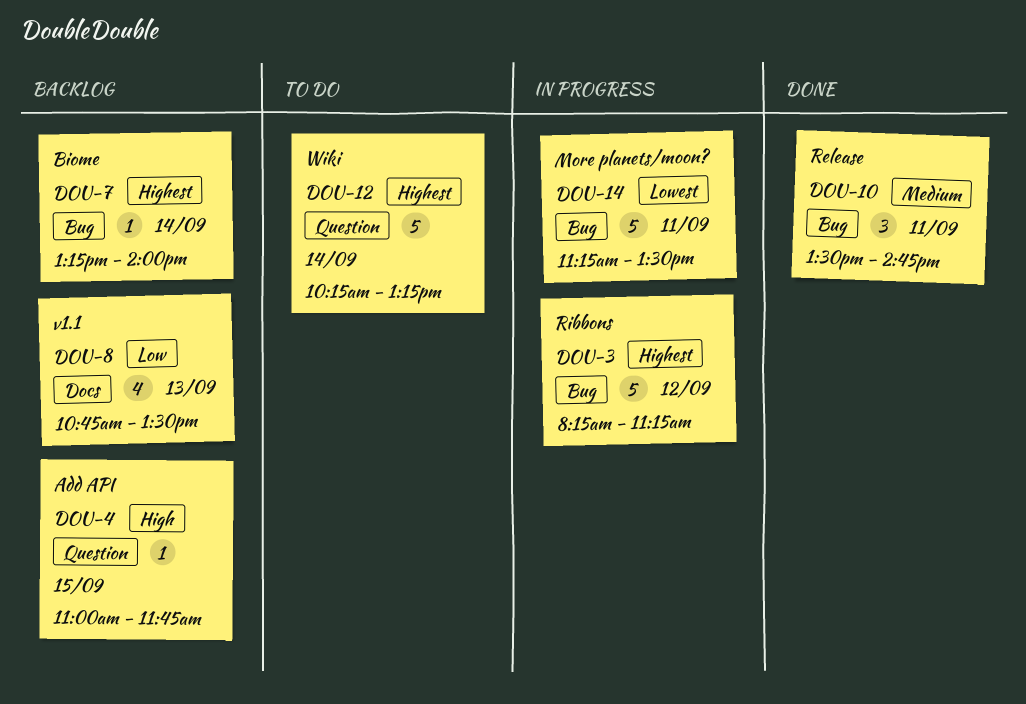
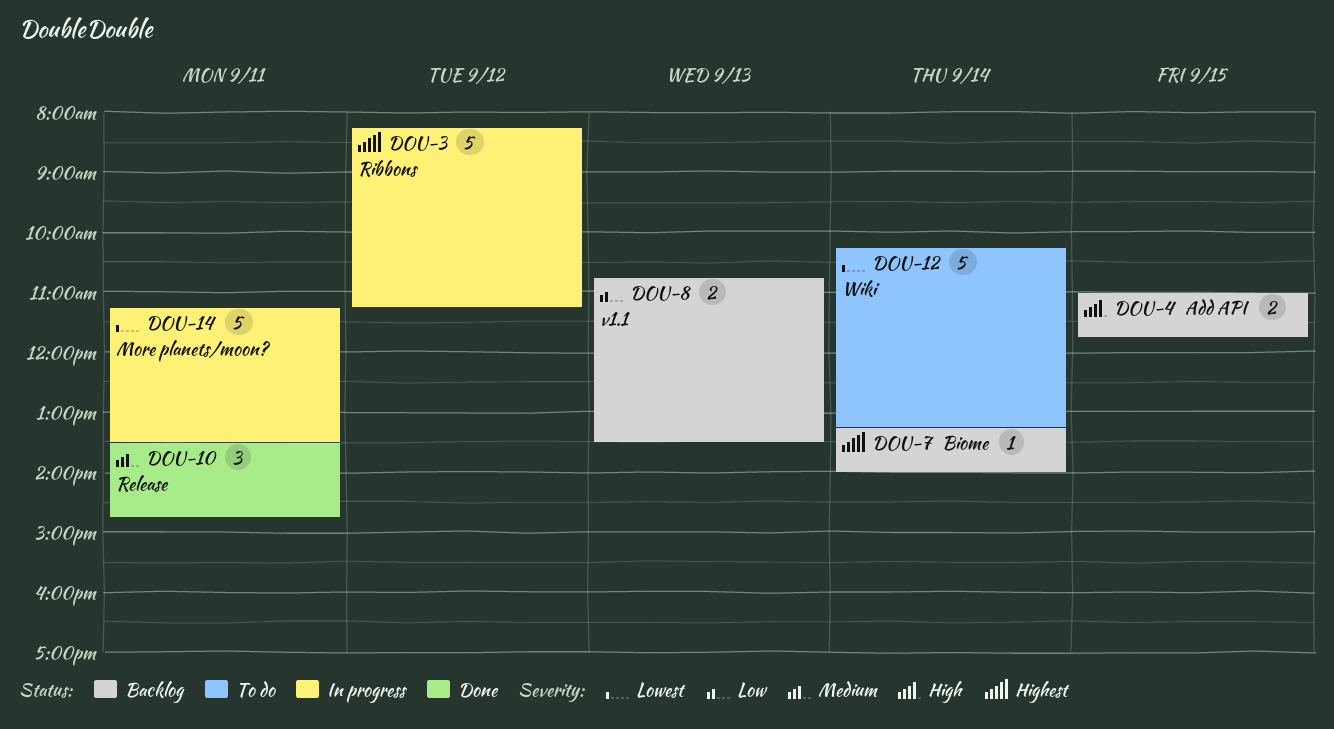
DOU-4, estimate: 1 -> 2
DOU-8, estimate: 4 -> 2
DOU-12, priority: Highest -> Lowest

